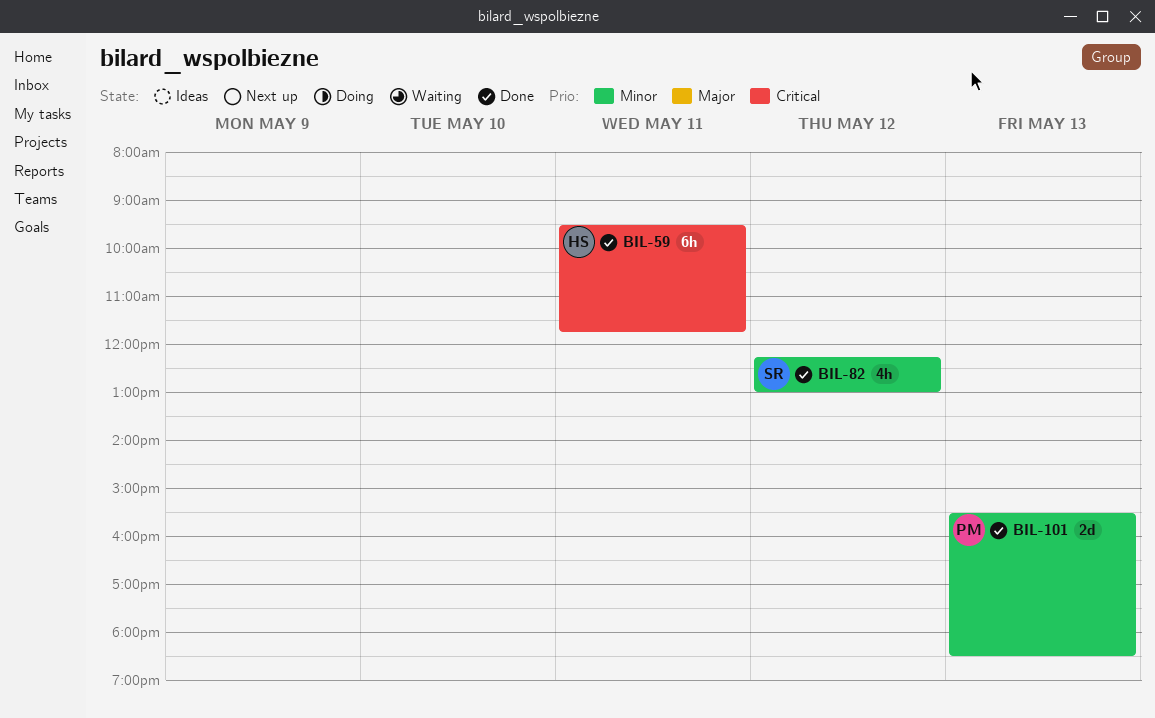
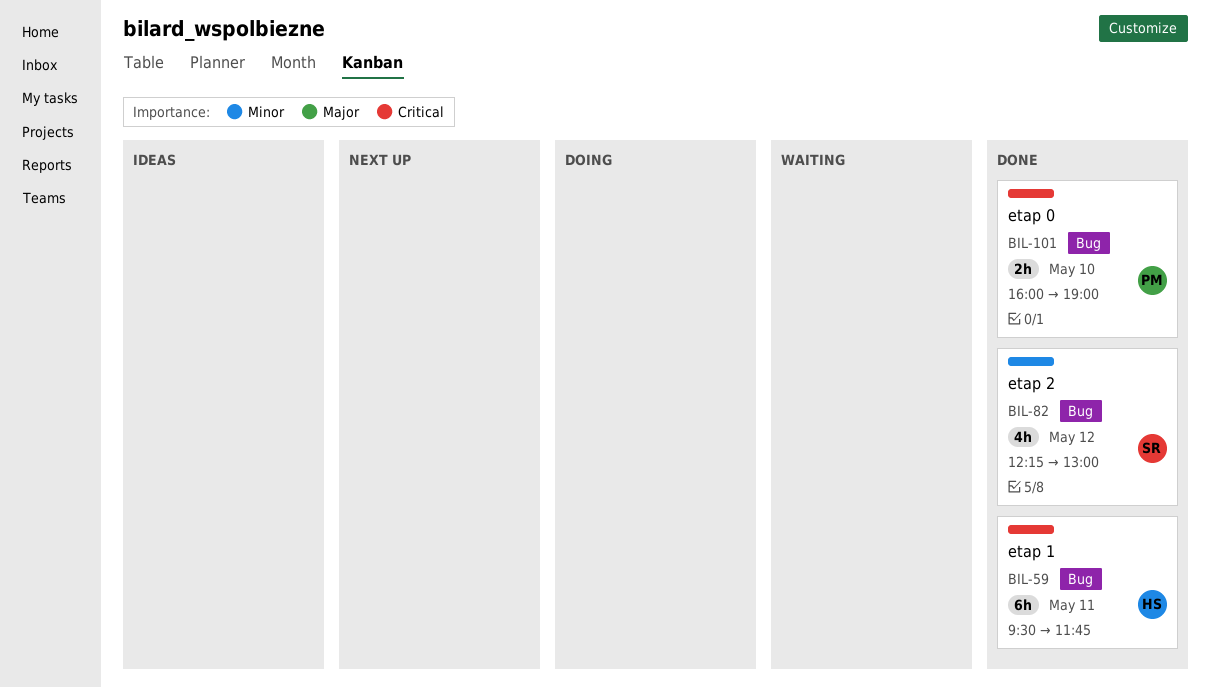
BIL-101, priority: Minor -> Critical
BIL-101, estimate: 2d -> 2h
BIL-101, day: May 13 -> May 10
BIL-101, begins: 15:30 -> 16:00
BIL-101, ends: 18:30 -> 19:00

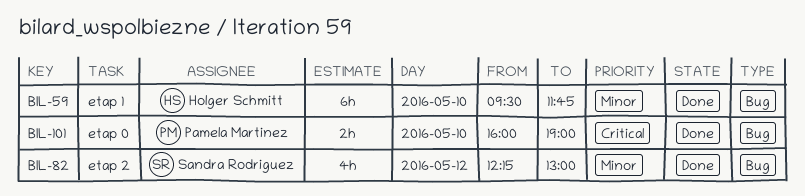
BIL-59, priority: Critical -> Minor
BIL-59, day: May 11 -> May 10

